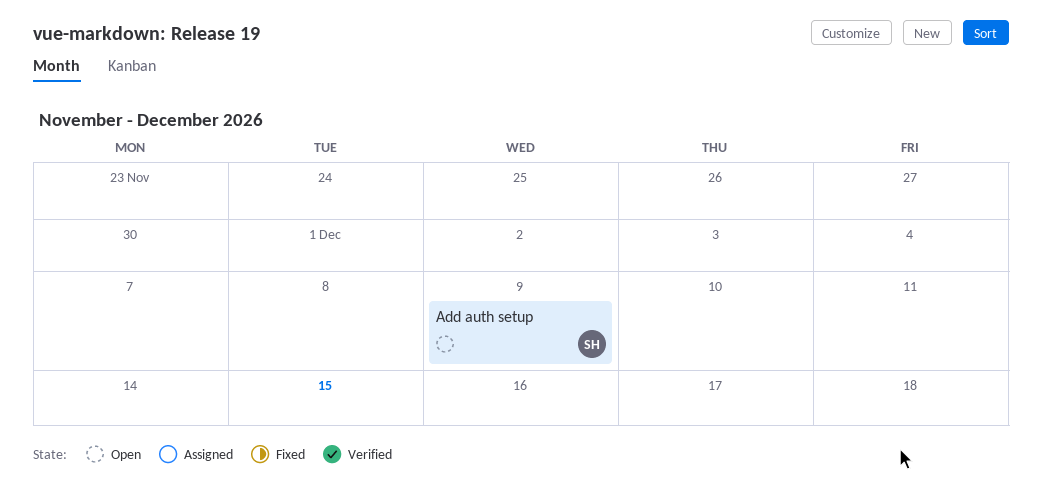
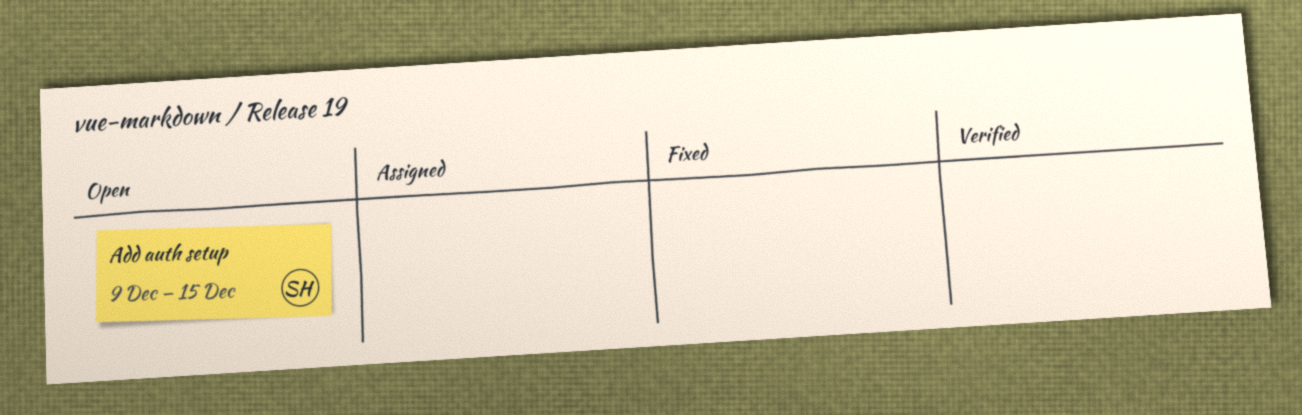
Add auth setup, due: Dec 9 -> Dec 15

